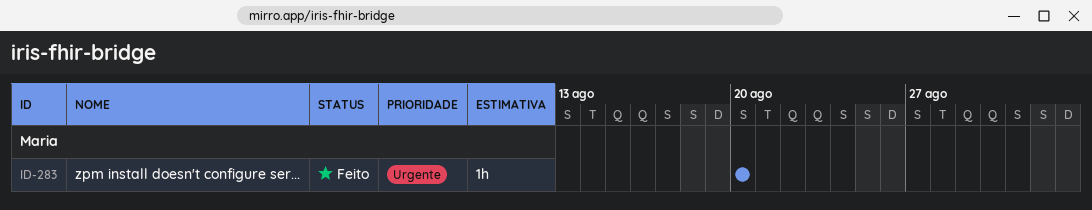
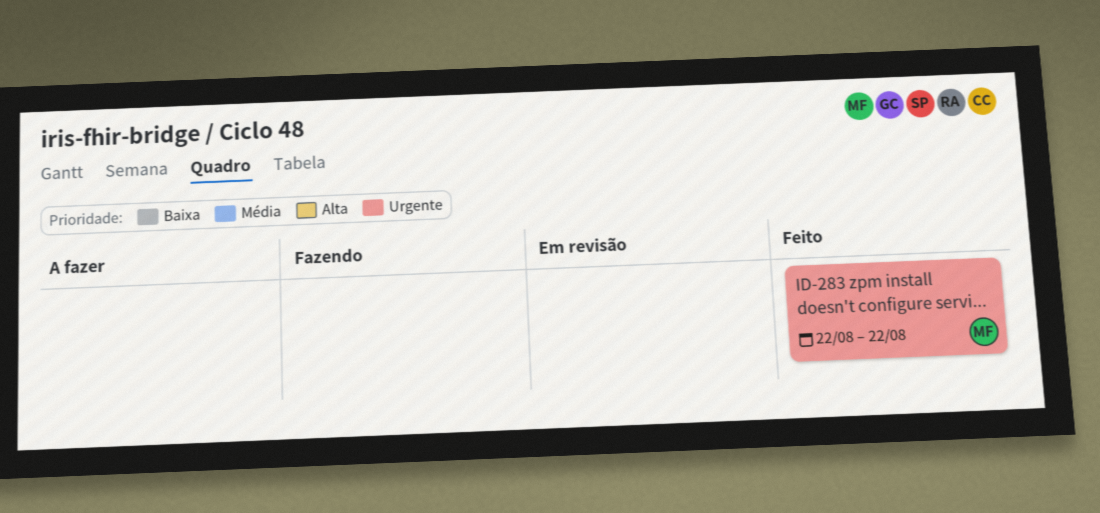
ID-283, start: Aug 20 -> Aug 22
ID-283, due: Aug 20 -> Aug 22

